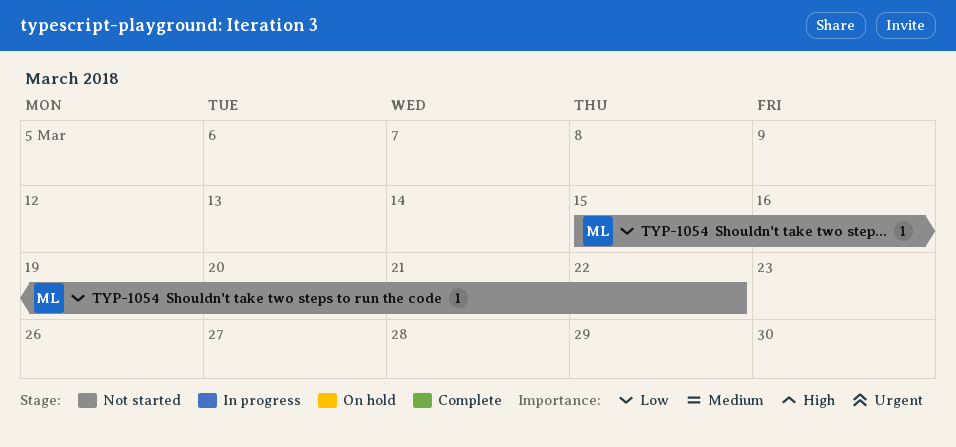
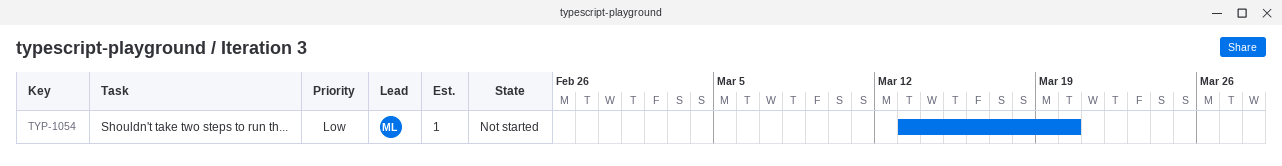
TYP-1054, start: Mar 15 -> Mar 13
TYP-1054, due: Mar 22 -> Mar 20

